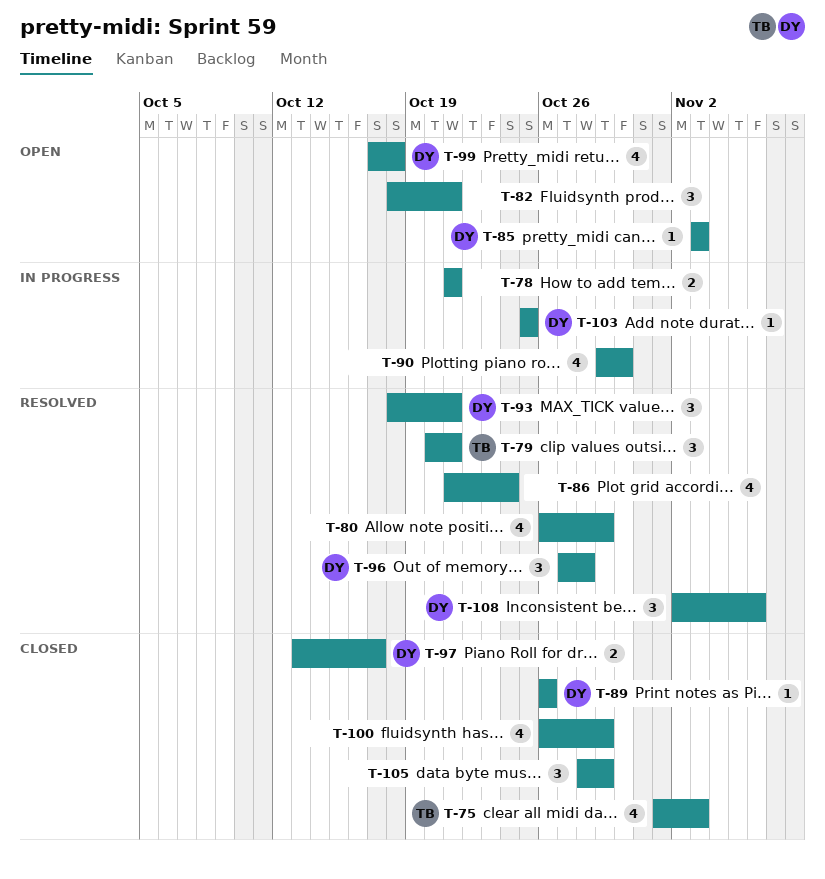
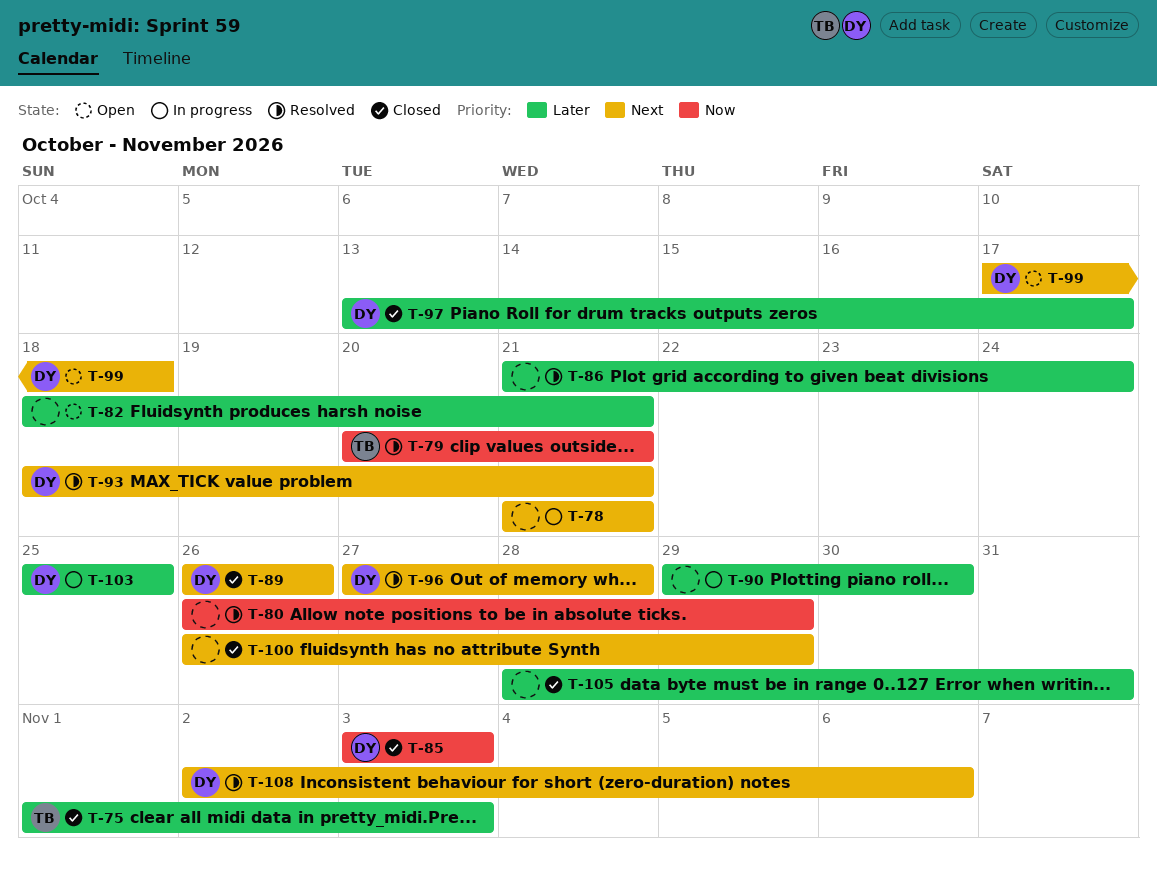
T-85, status: Open -> Closed
T-105, due: Oct 29 -> Oct 31

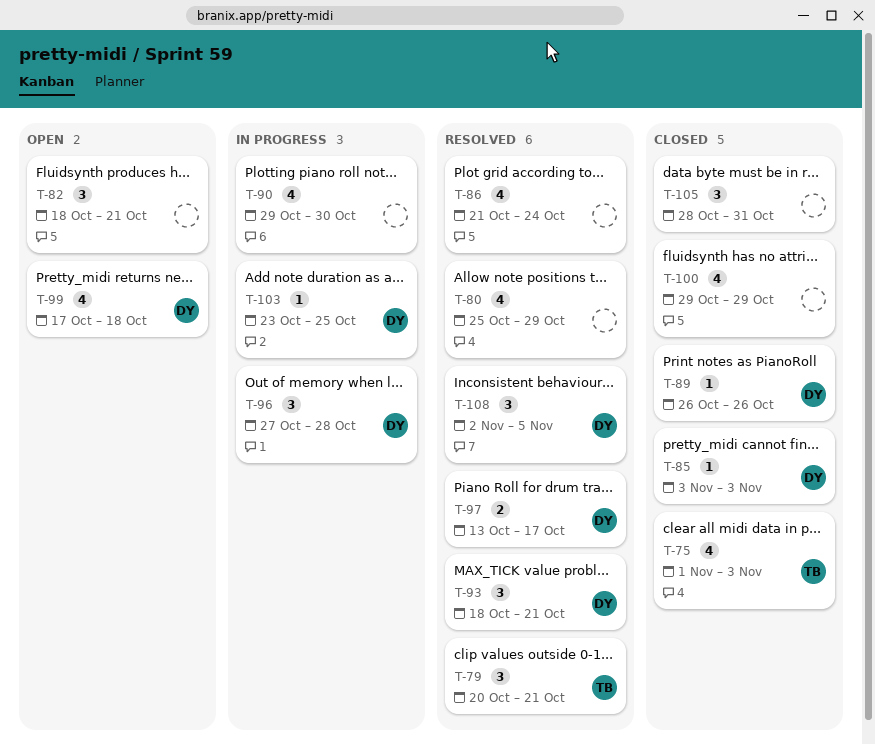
T-78: present -> none
T-80, start: Oct 26 -> Oct 25
T-96, status: Resolved -> In progress
T-97, status: Closed -> Resolved
T-100, start: Oct 26 -> Oct 29
T-103, start: Oct 25 -> Oct 23
T-108, due: Nov 6 -> Nov 5

